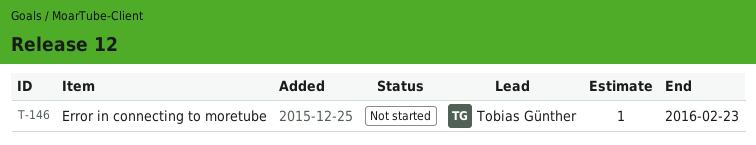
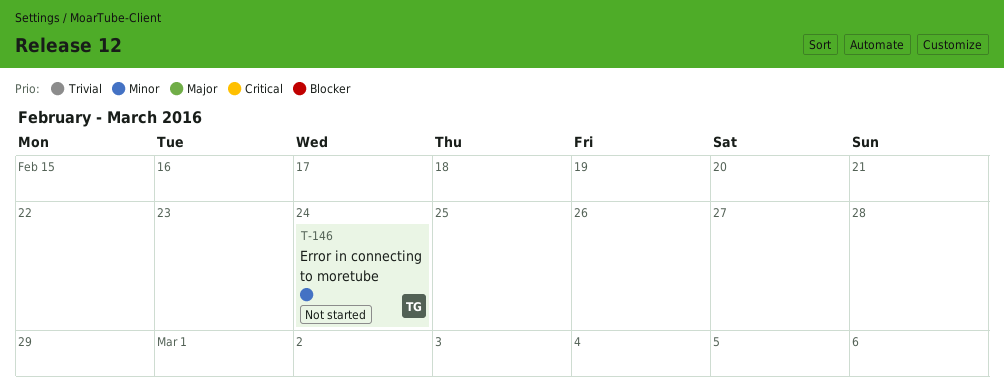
T-146, due: Feb 23 -> Feb 24

